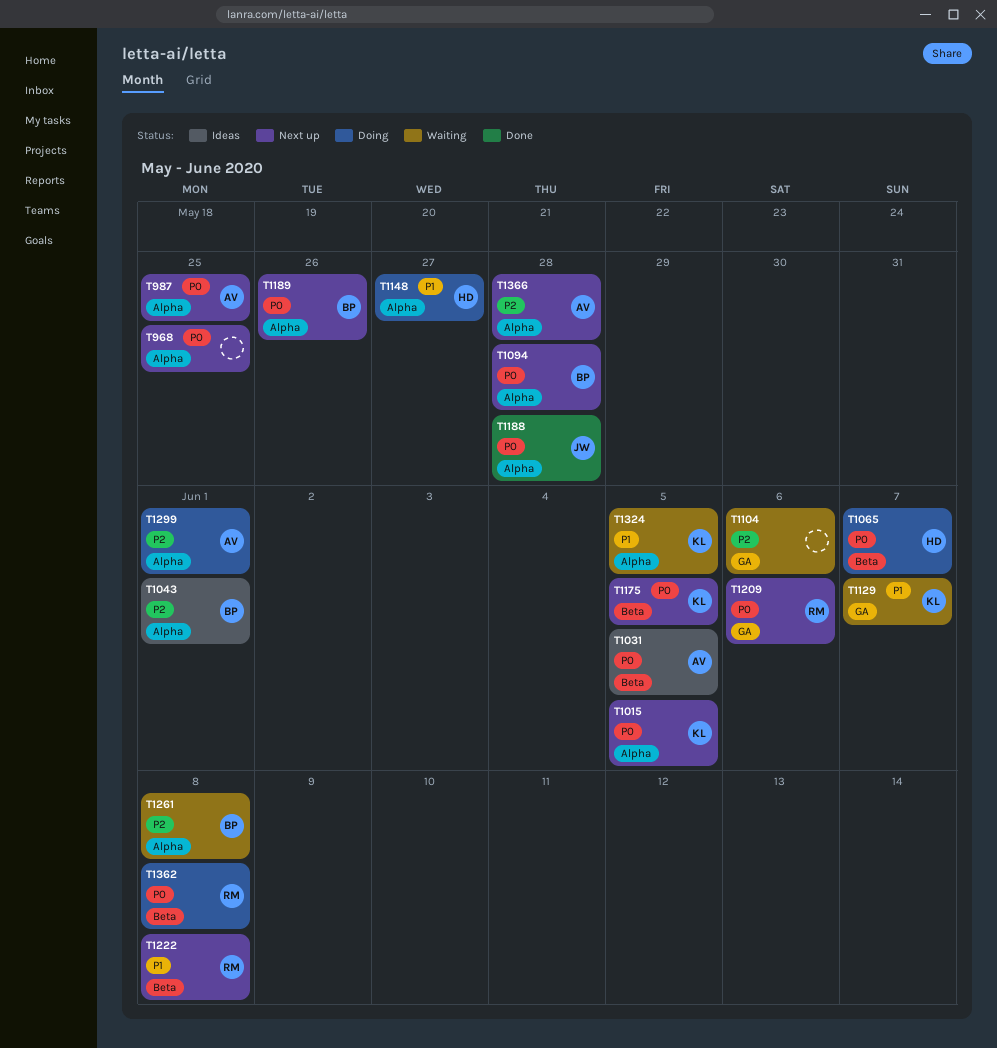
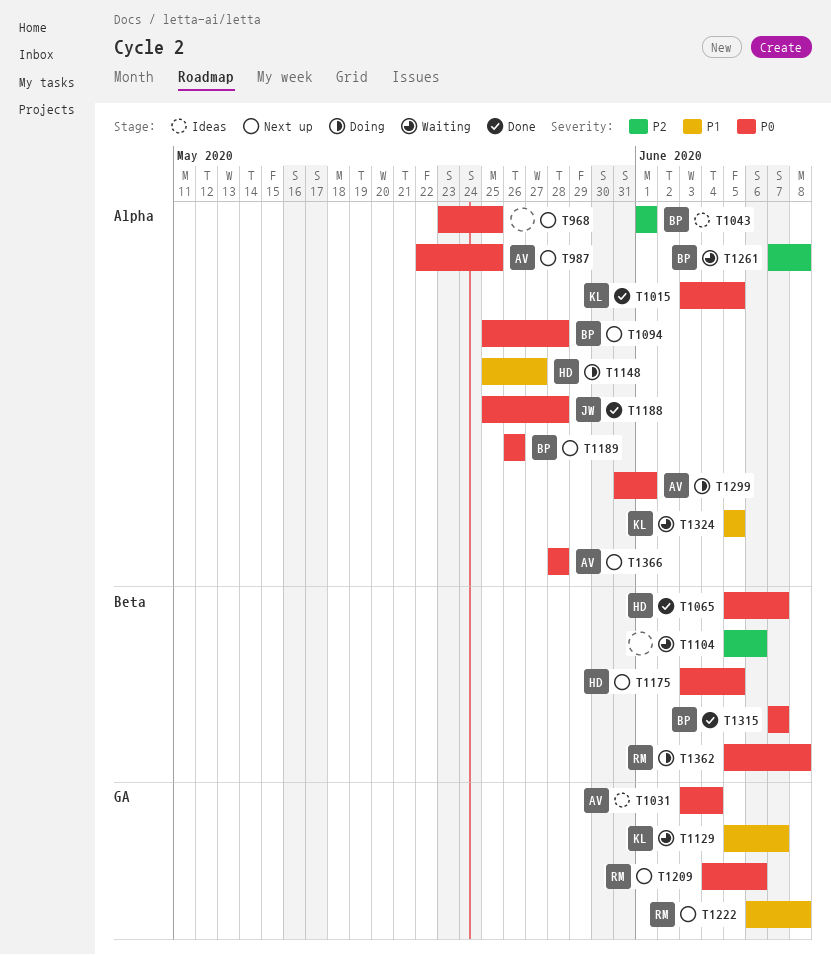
T1015, status: Next up -> Done
T1031, label: Beta -> GA
T1031, due: Jun 5 -> Jun 4
T1065, status: Doing -> Done
T1104, label: GA -> Beta
T1175, owner: KL -> HD
T1222, label: Beta -> GA
T1299, priority: P2 -> P0
T1315: none -> present
T1366, priority: P2 -> P0

